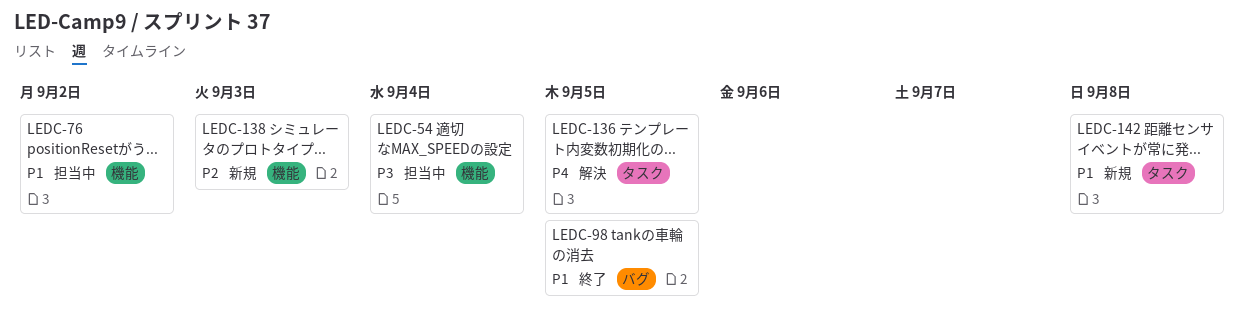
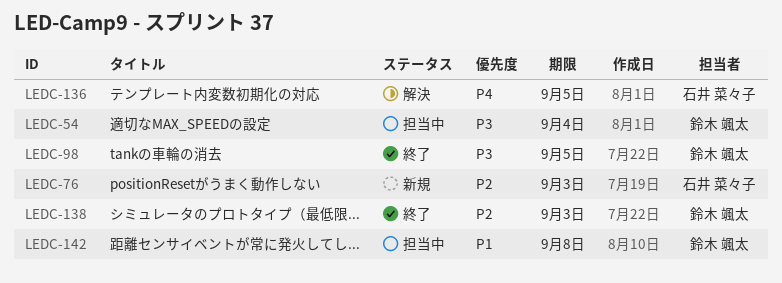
LEDC-76, status: 担当中 -> 新規
LEDC-76, priority: P1 -> P2
LEDC-76, due: Sep 2 -> Sep 3
LEDC-98, priority: P1 -> P3
LEDC-138, status: 新規 -> 終了
LEDC-142, status: 新規 -> 担当中

